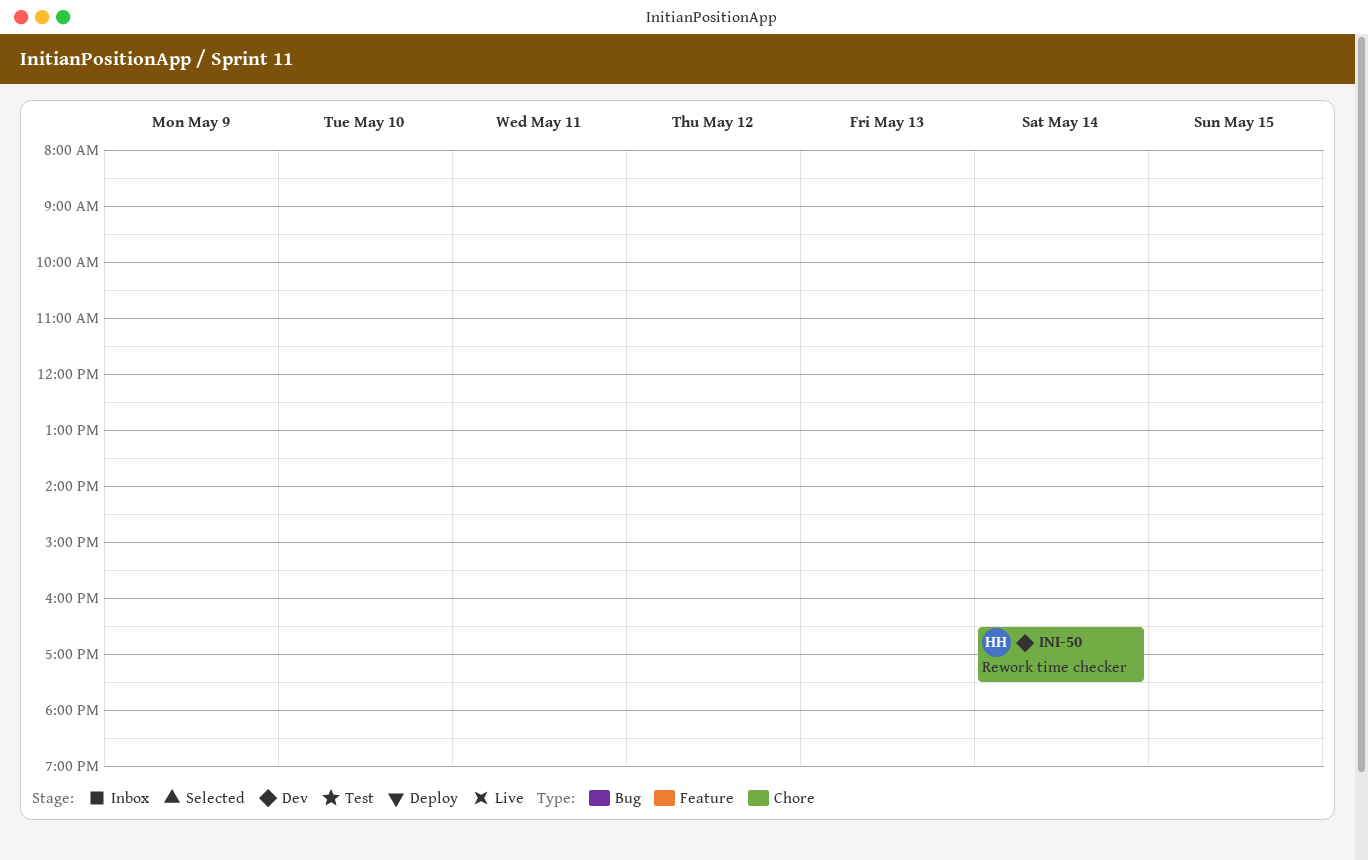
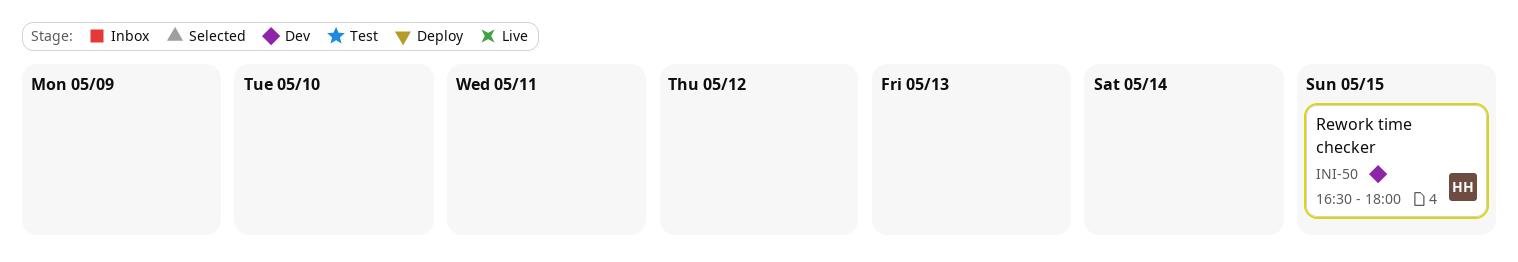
INI-50, day: May 14 -> May 15
INI-50, ends: 17:30 -> 18:00

